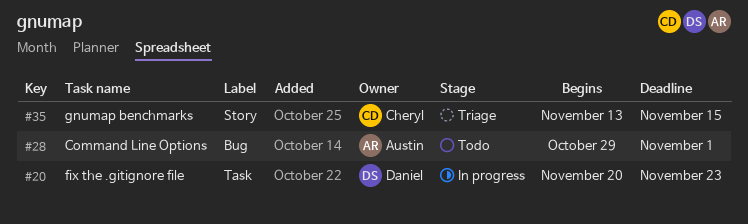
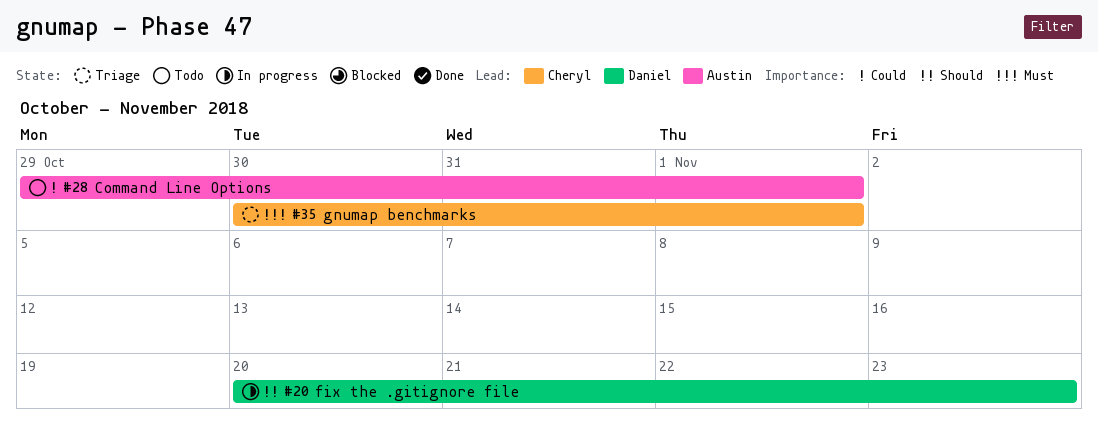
#35, start: Nov 13 -> Oct 30
#35, due: Nov 15 -> Nov 1

